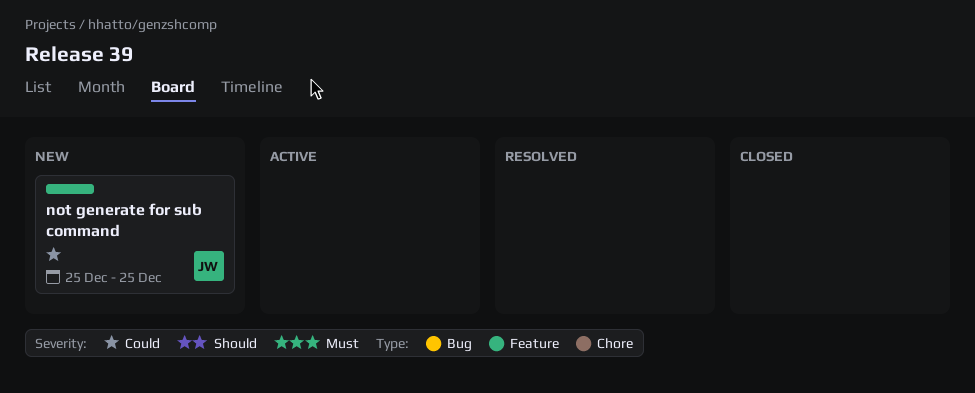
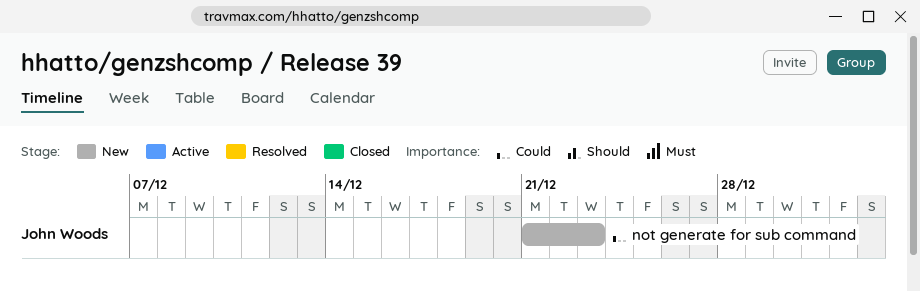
not generate for sub command, start: Dec 25 -> Dec 21
not generate for sub command, due: Dec 25 -> Dec 23

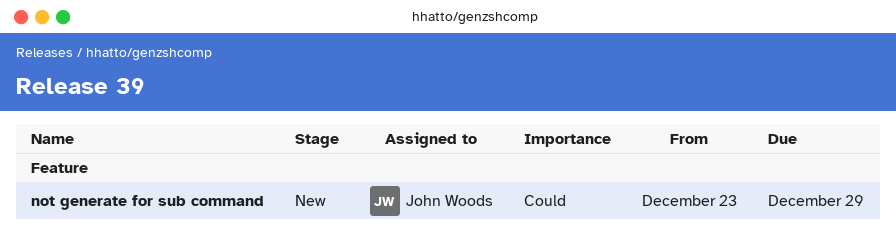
not generate for sub command, start: Dec 21 -> Dec 23
not generate for sub command, due: Dec 23 -> Dec 29

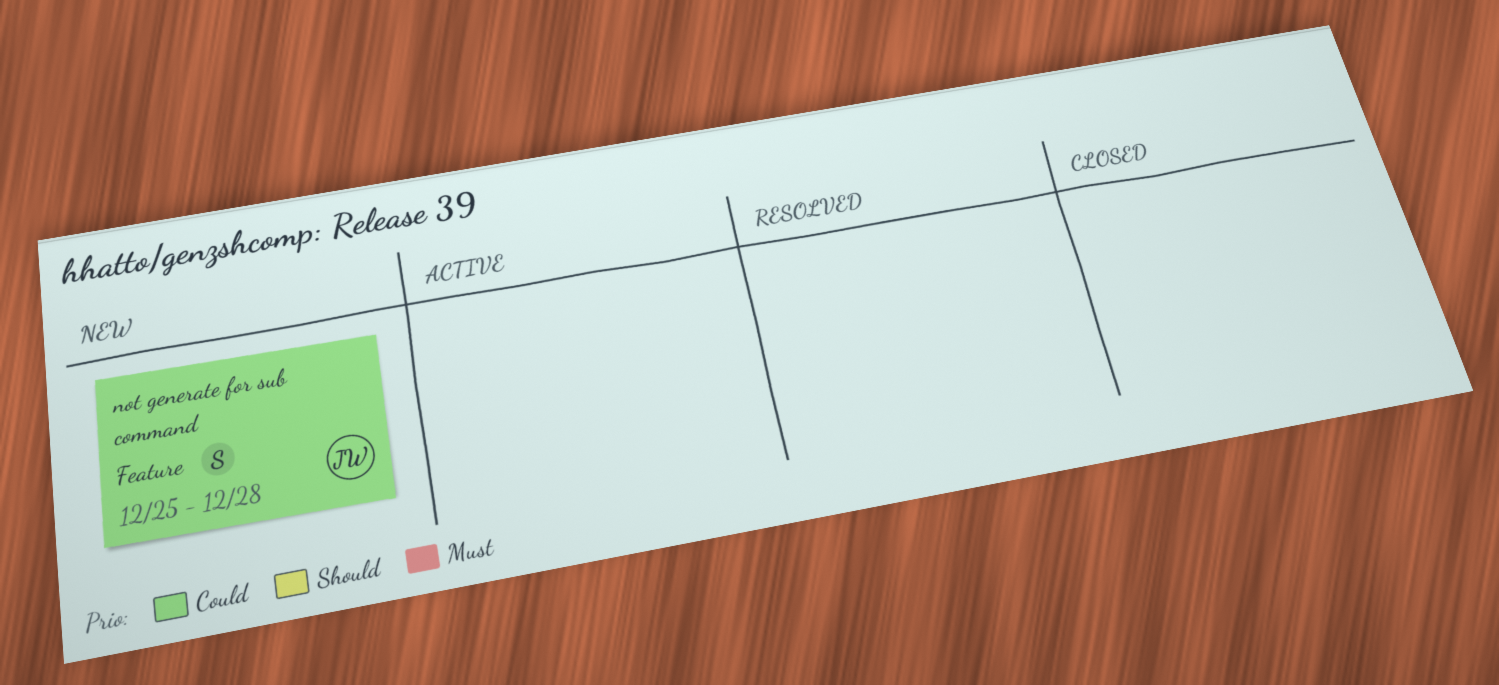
not generate for sub command, start: Dec 23 -> Dec 25
not generate for sub command, due: Dec 29 -> Dec 28

